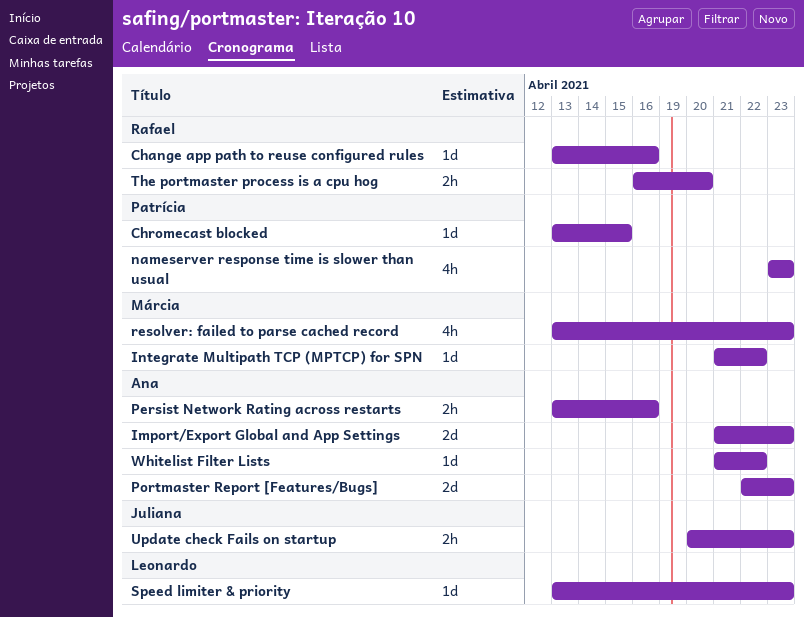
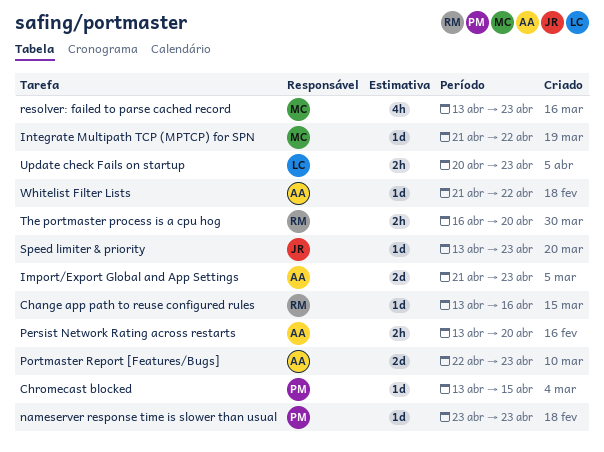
nameserver response time is slower than usual, estimate: 4h -> 1d
Persist Network Rating across restarts, due: Apr 16 -> Apr 20
Speed limiter & priority, owner: Leonardo -> Juliana
Update check Fails on startup, owner: Juliana -> Leonardo

